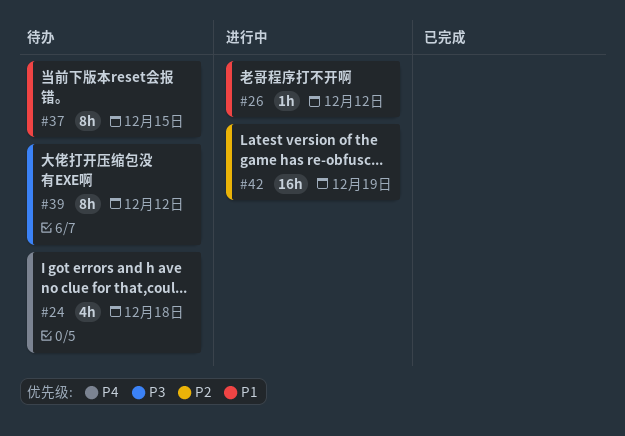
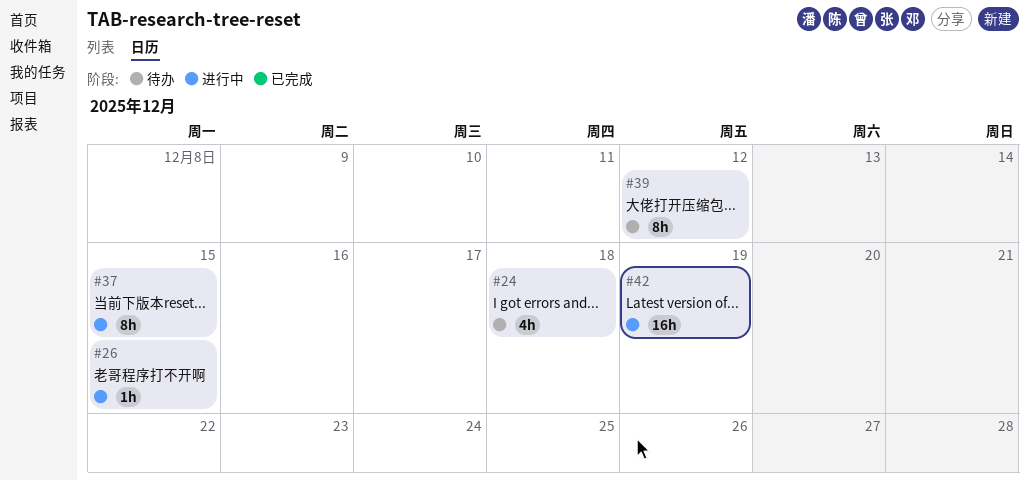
#26, due: Dec 12 -> Dec 15
#37, status: 待办 -> 进行中

